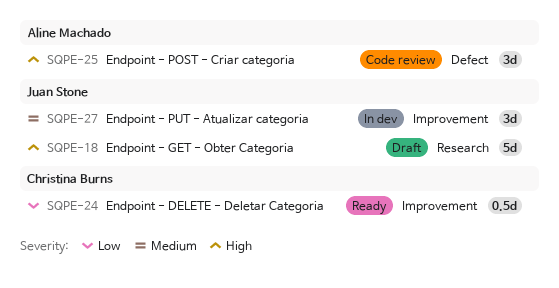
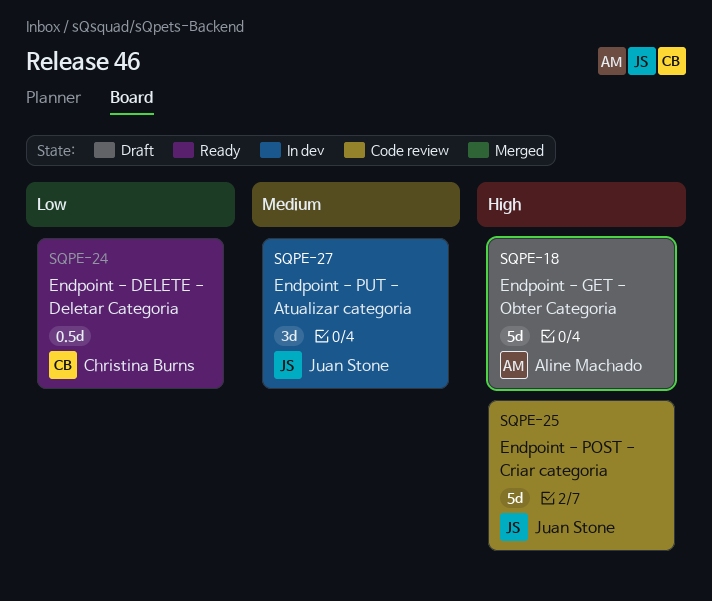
SQPE-18, owner: Juan Stone -> Aline Machado
SQPE-25, owner: Aline Machado -> Juan Stone
SQPE-25, estimate: 3d -> 5d

